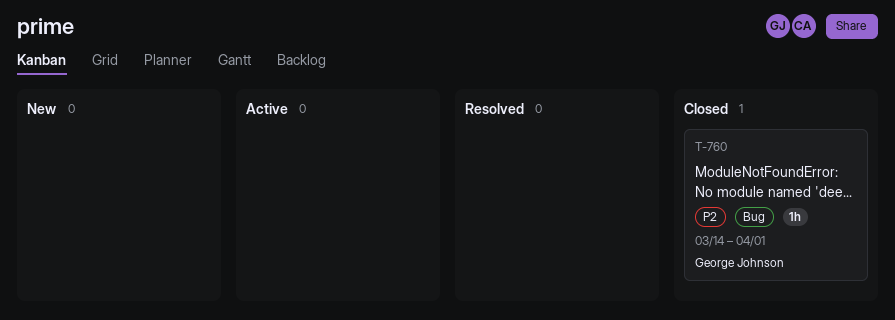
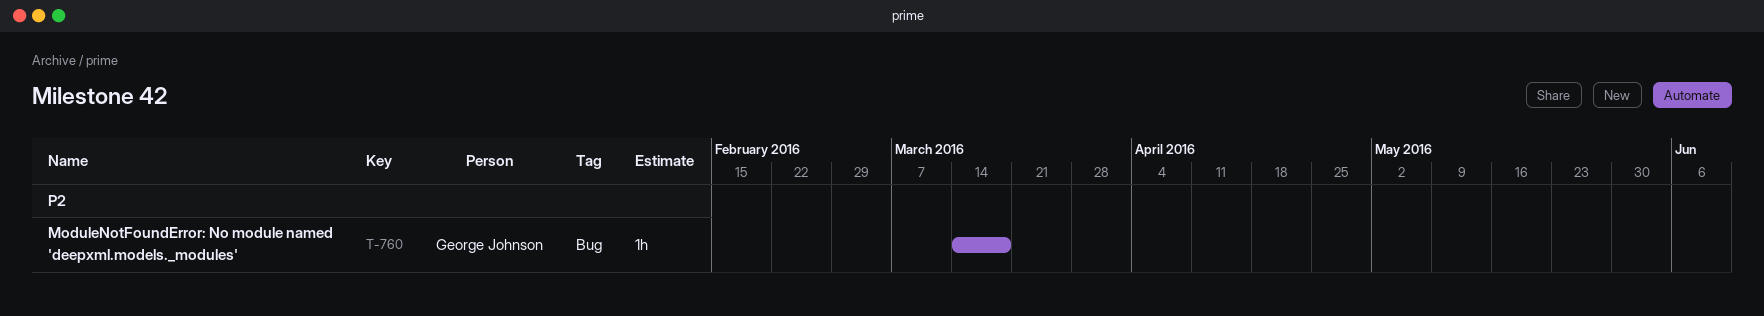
T-760, due: Apr 1 -> Mar 18

